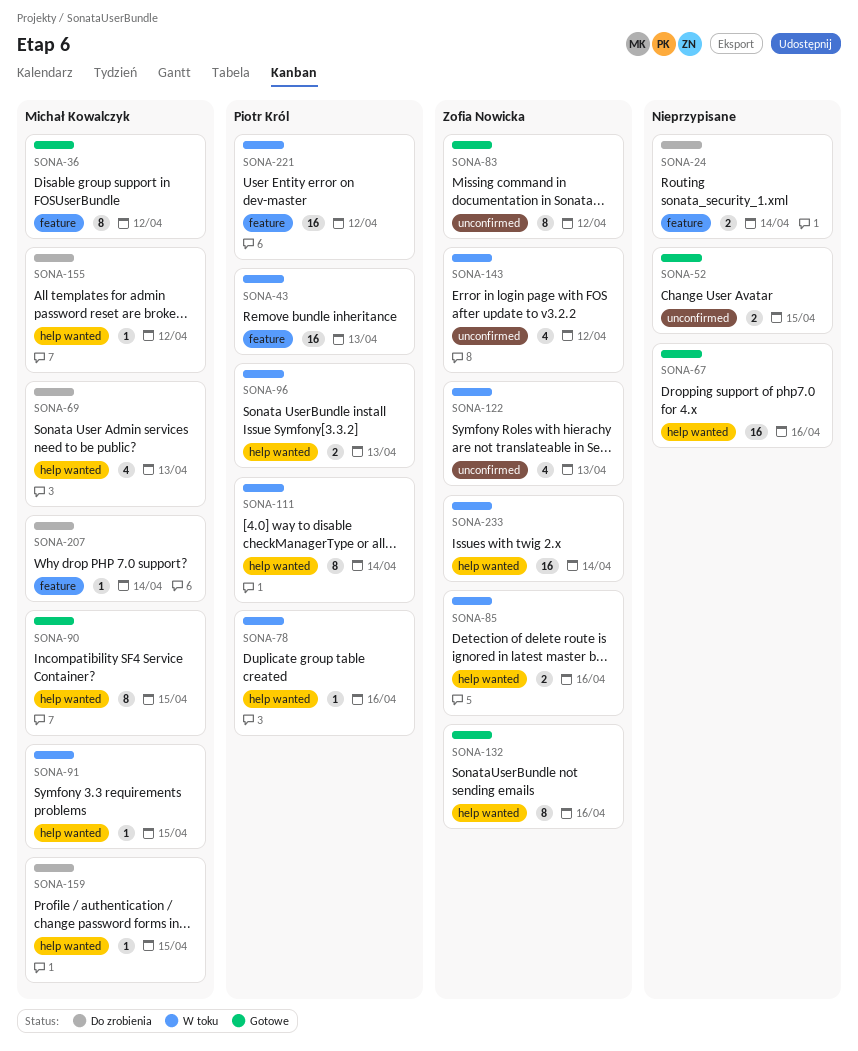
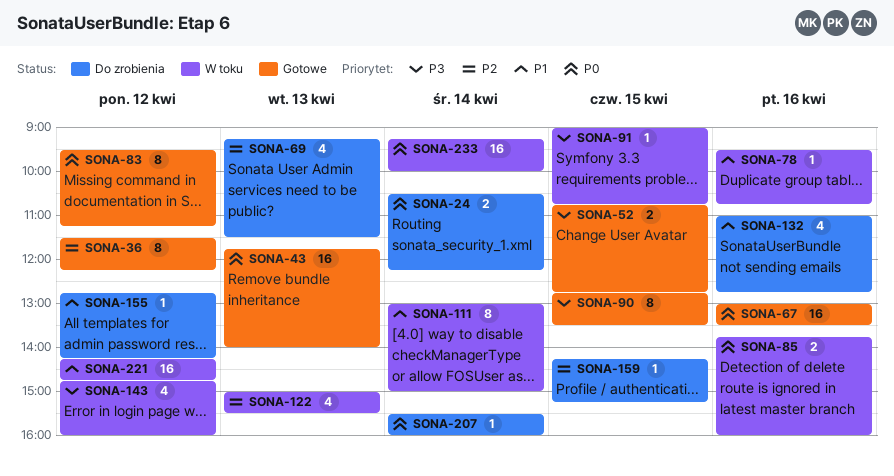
SONA-43, status: W toku -> Gotowe
SONA-96: present -> none
SONA-132, status: Gotowe -> Do zrobienia
SONA-132, estimate: 8 -> 4

